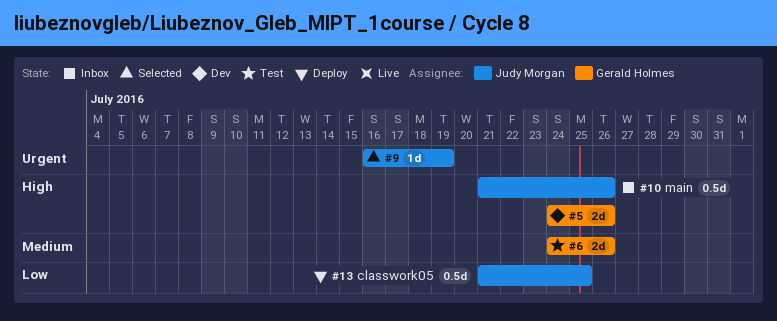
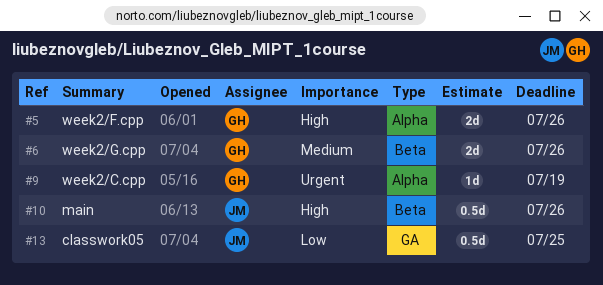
#9, owner: Judy Morgan -> Gerald Holmes

